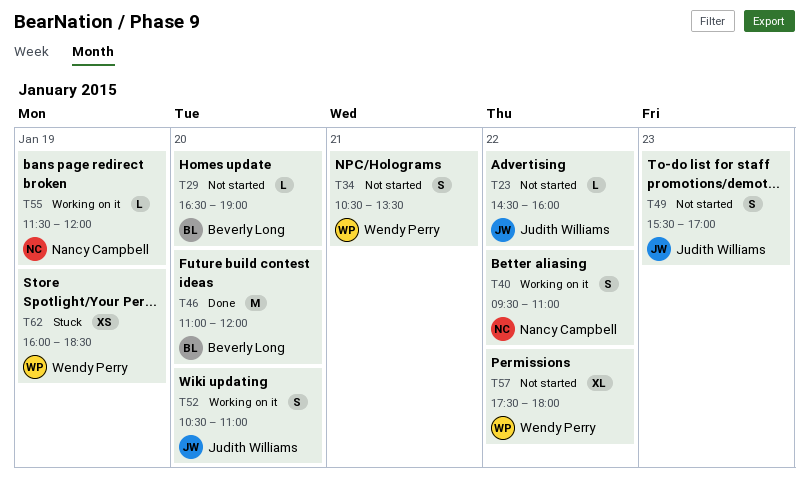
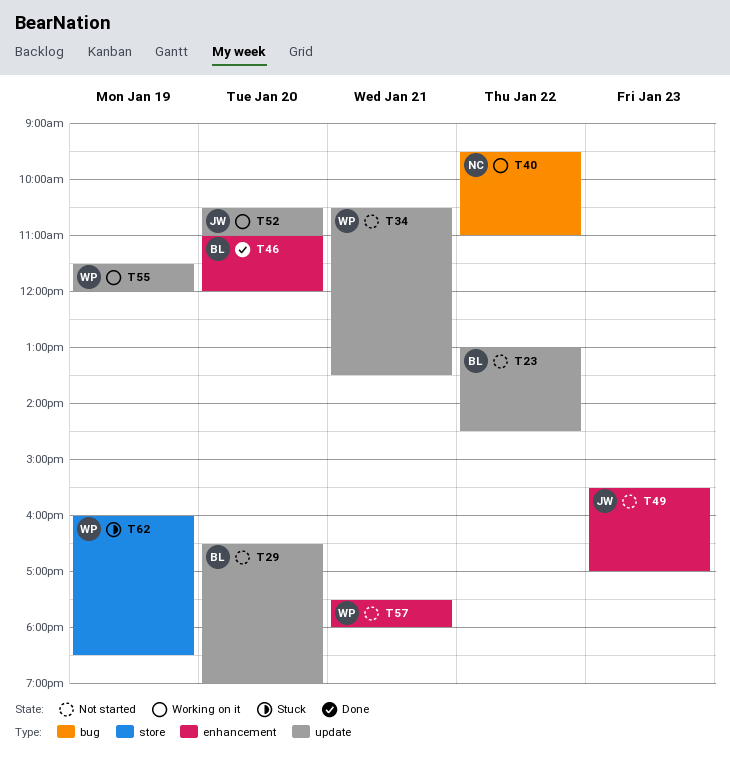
T23, owner: Judith Williams -> Beverly Long
T23, begins: 14:30 -> 13:00
T23, ends: 16:00 -> 14:30
T55, owner: Nancy Campbell -> Wendy Perry
T57, day: Jan 22 -> Jan 21

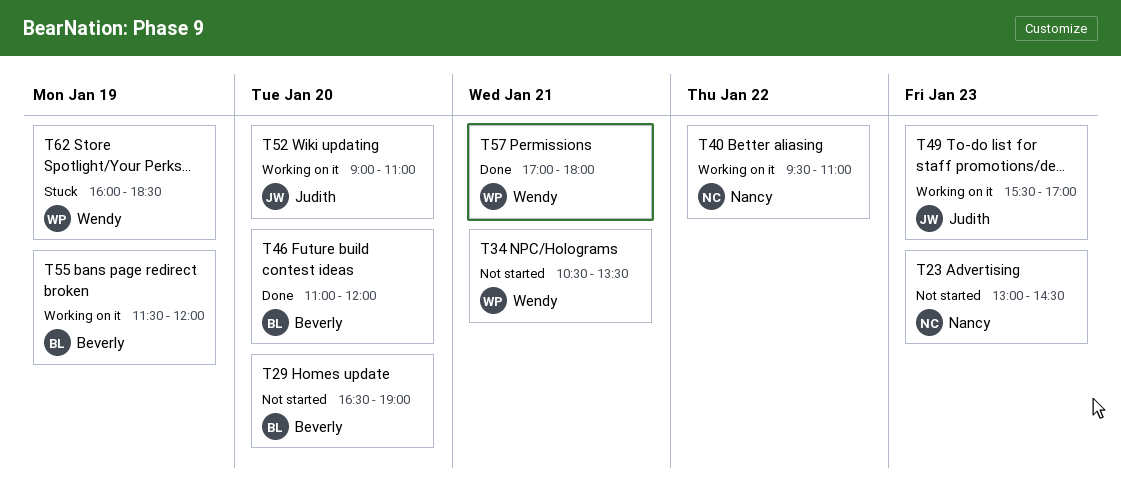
T23, owner: Beverly -> Nancy
T23, day: Jan 22 -> Jan 23
T49, status: Not started -> Working on it
T52, begins: 10:30 -> 09:00
T55, owner: Wendy -> Beverly
T57, status: Not started -> Done
T57, begins: 17:30 -> 17:00

